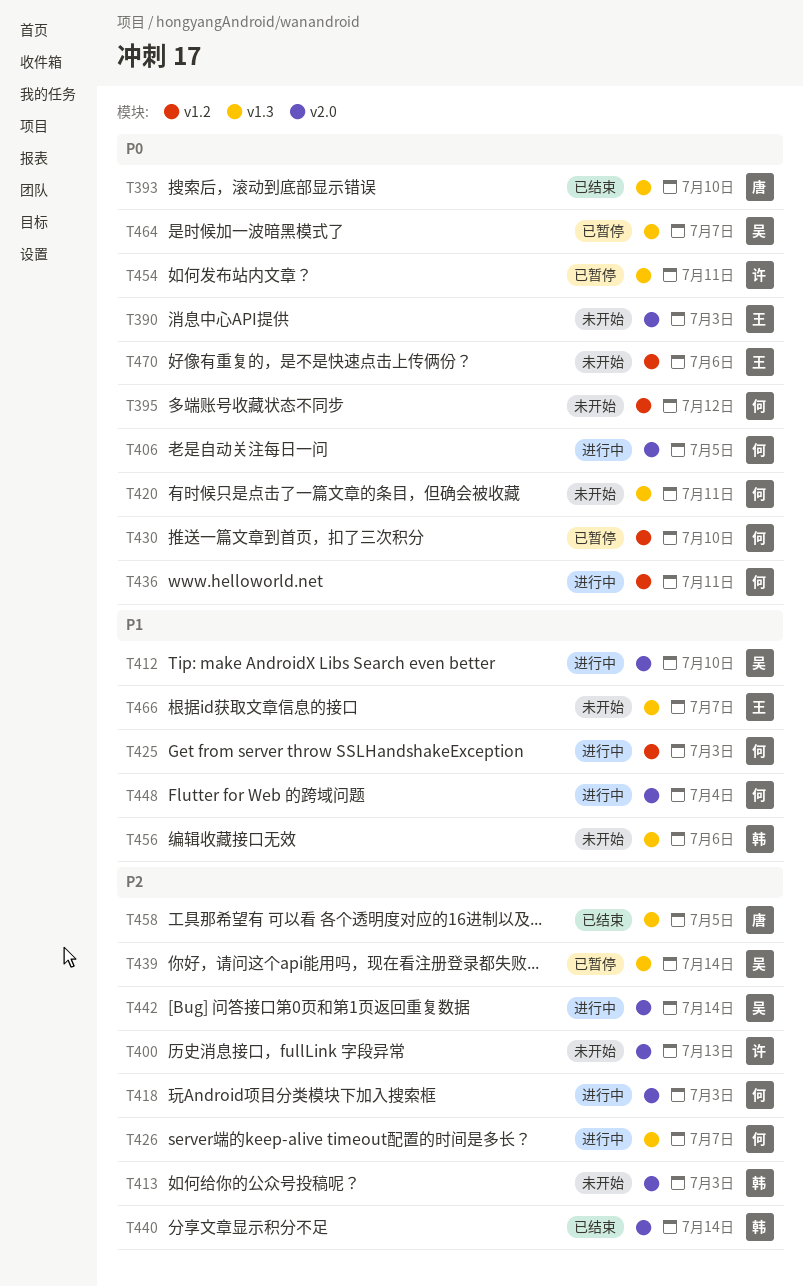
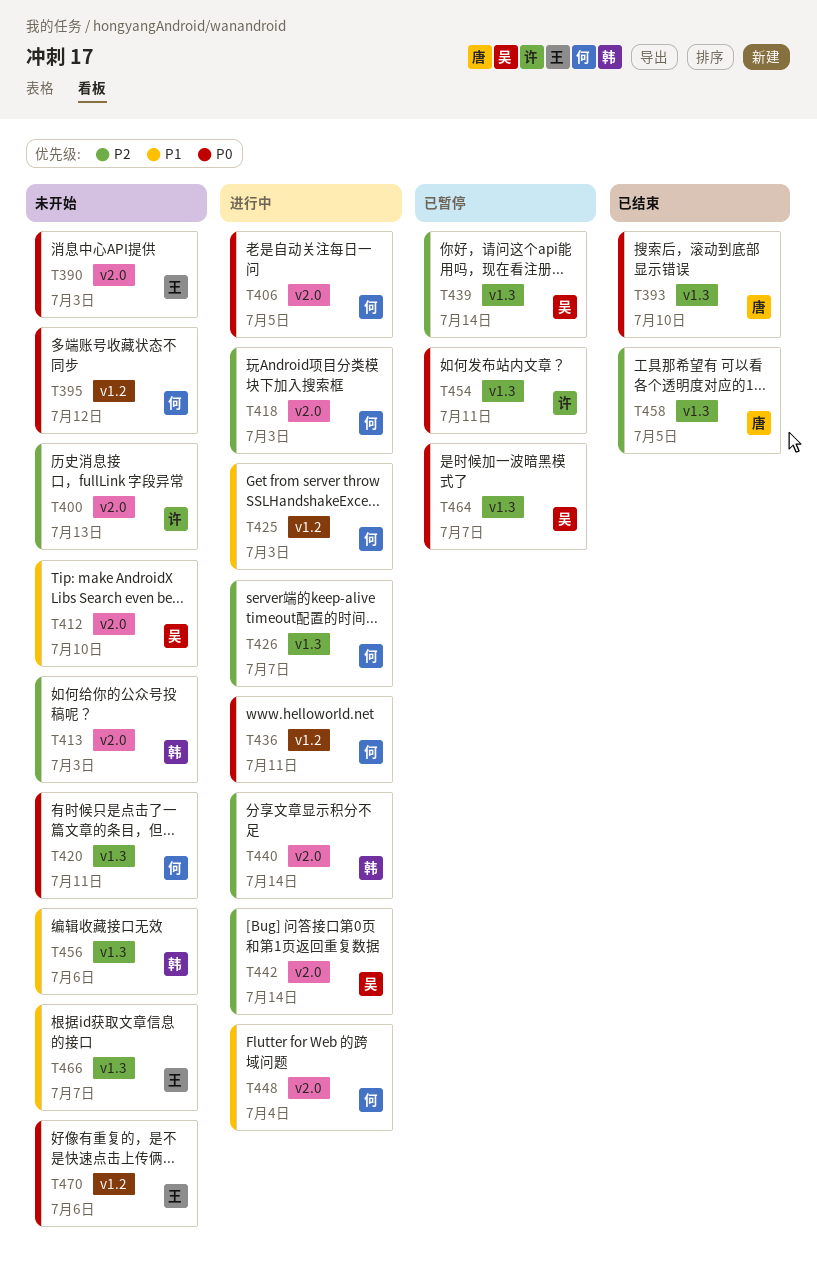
T412, status: 进行中 -> 未开始
T430: present -> none
T440, status: 已结束 -> 进行中

